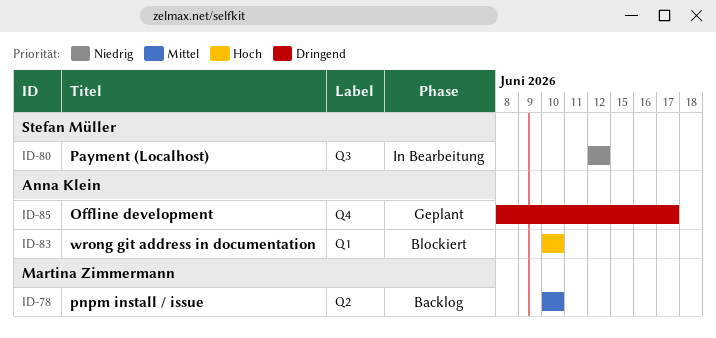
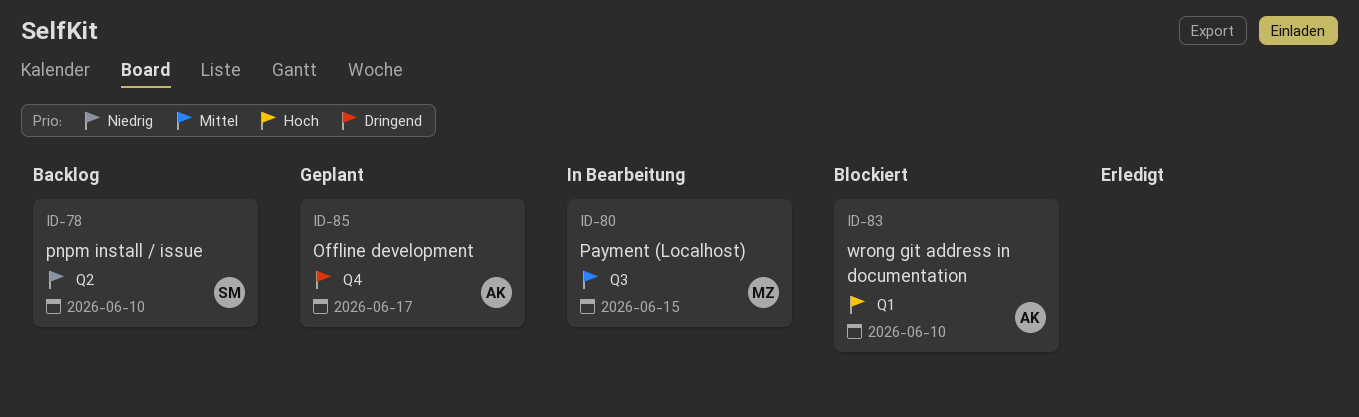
ID-78, owner: Martina Zimmermann -> Stefan Müller
ID-78, priority: Mittel -> Niedrig
ID-80, owner: Stefan Müller -> Martina Zimmermann
ID-80, priority: Niedrig -> Mittel
ID-80, due: Jun 12 -> Jun 15

